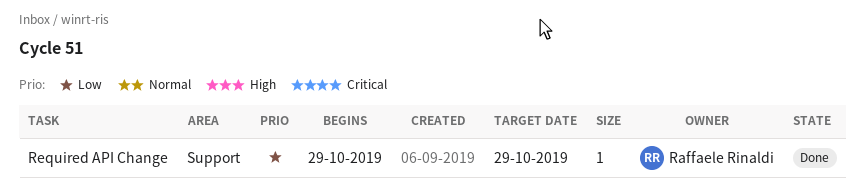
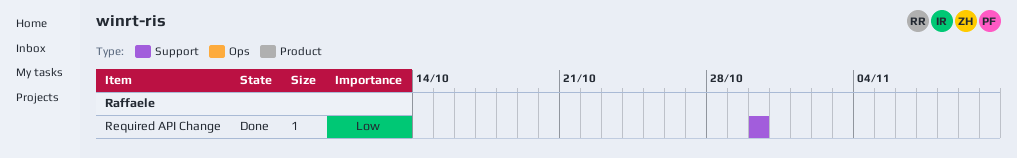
Required API Change, start: Oct 29 -> Oct 30
Required API Change, due: Oct 29 -> Oct 30

